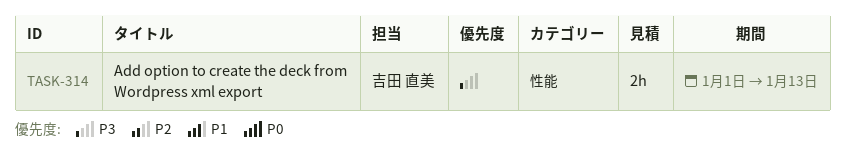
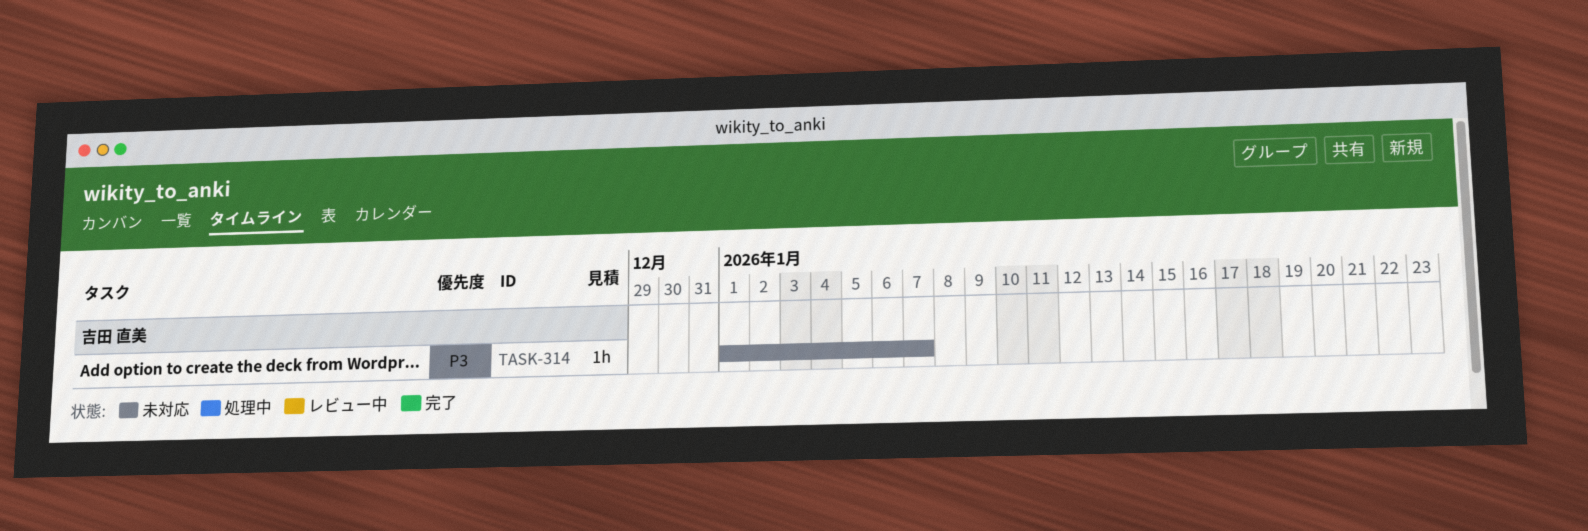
TASK-314, estimate: 2h -> 1h
TASK-314, due: Jan 13 -> Jan 7

